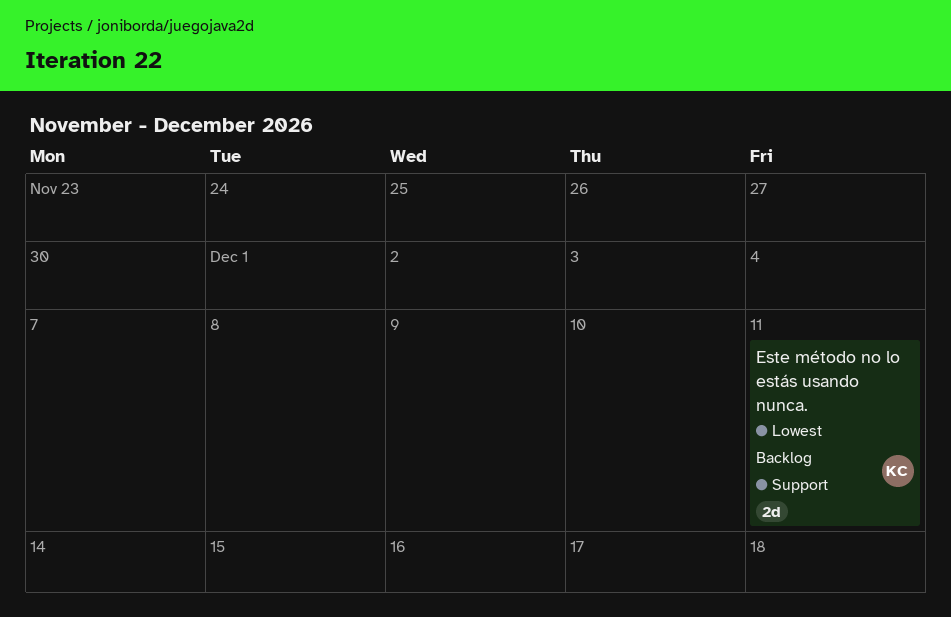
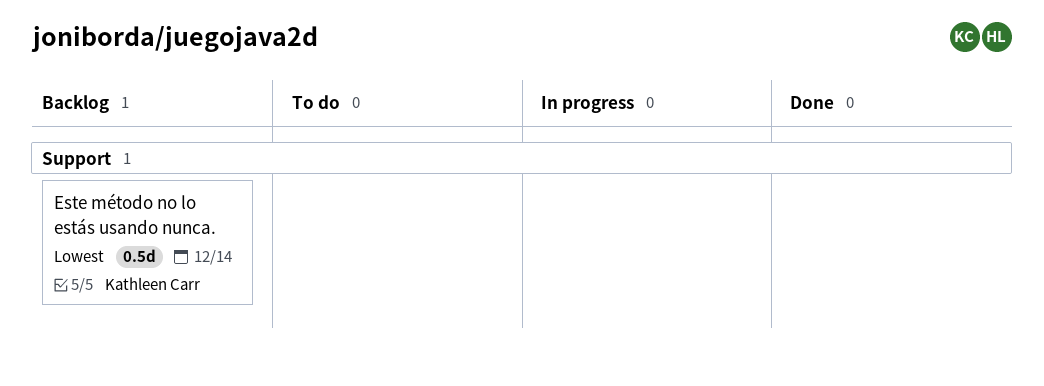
Este método no lo estás usando nunca., estimate: 2d -> 0.5d
Este método no lo estás usando nunca., due: Dec 11 -> Dec 14

